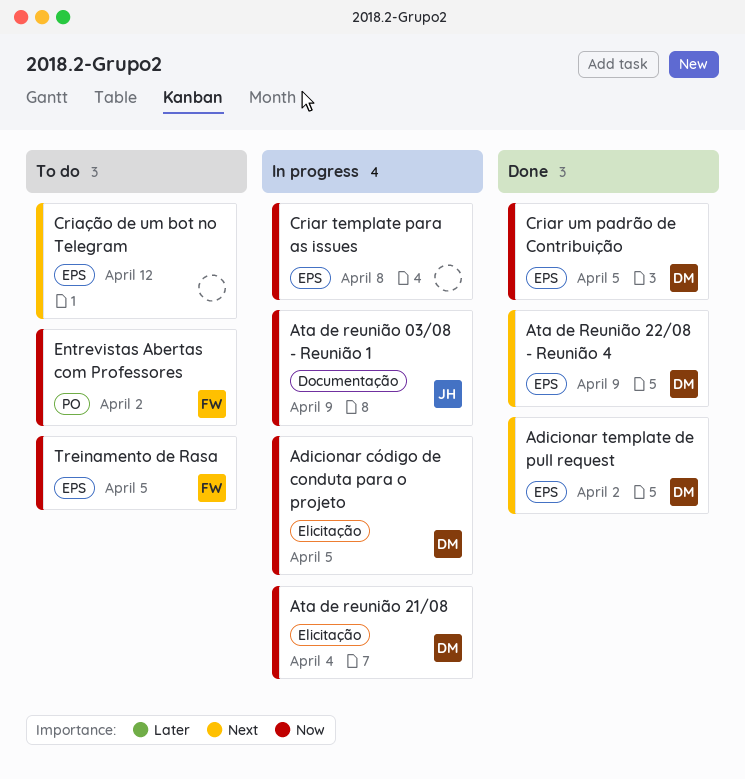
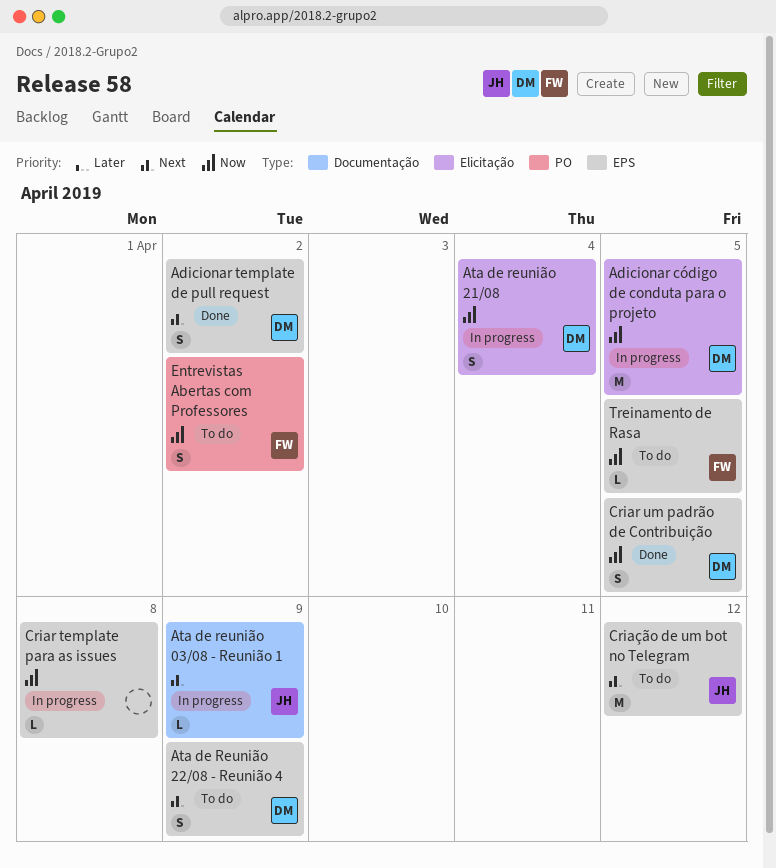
Ata de reunião 03/08 - Reunião 1, priority: Now -> Next
Ata de Reunião 22/08 - Reunião 4, status: Done -> To do
Criação de um bot no Telegram, owner: none -> JH

